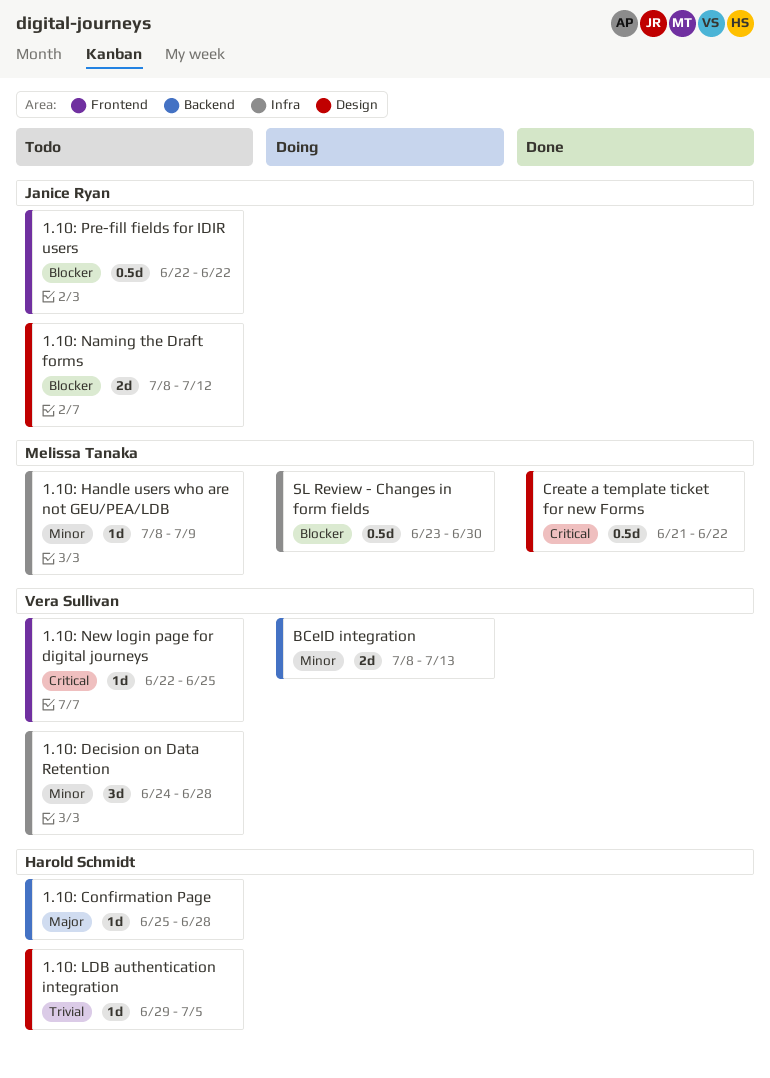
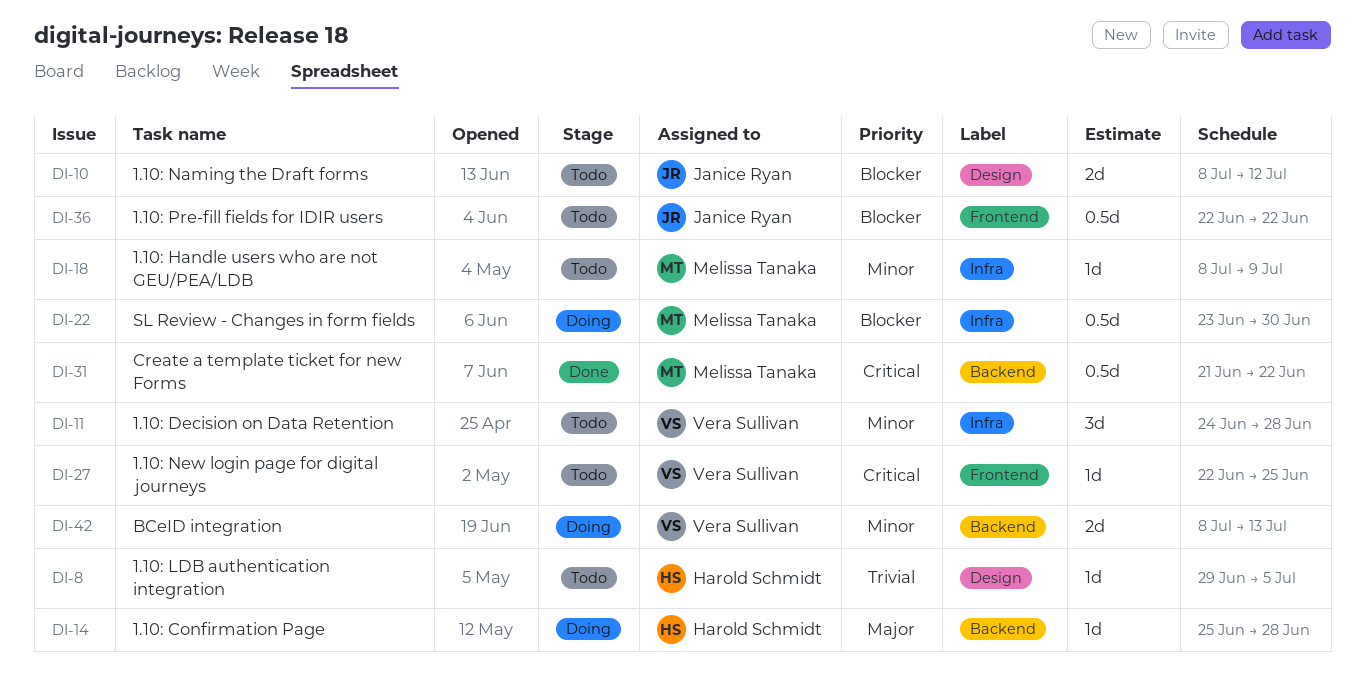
1.10: Confirmation Page, status: Todo -> Doing
Create a template ticket for new Forms, label: Design -> Backend

